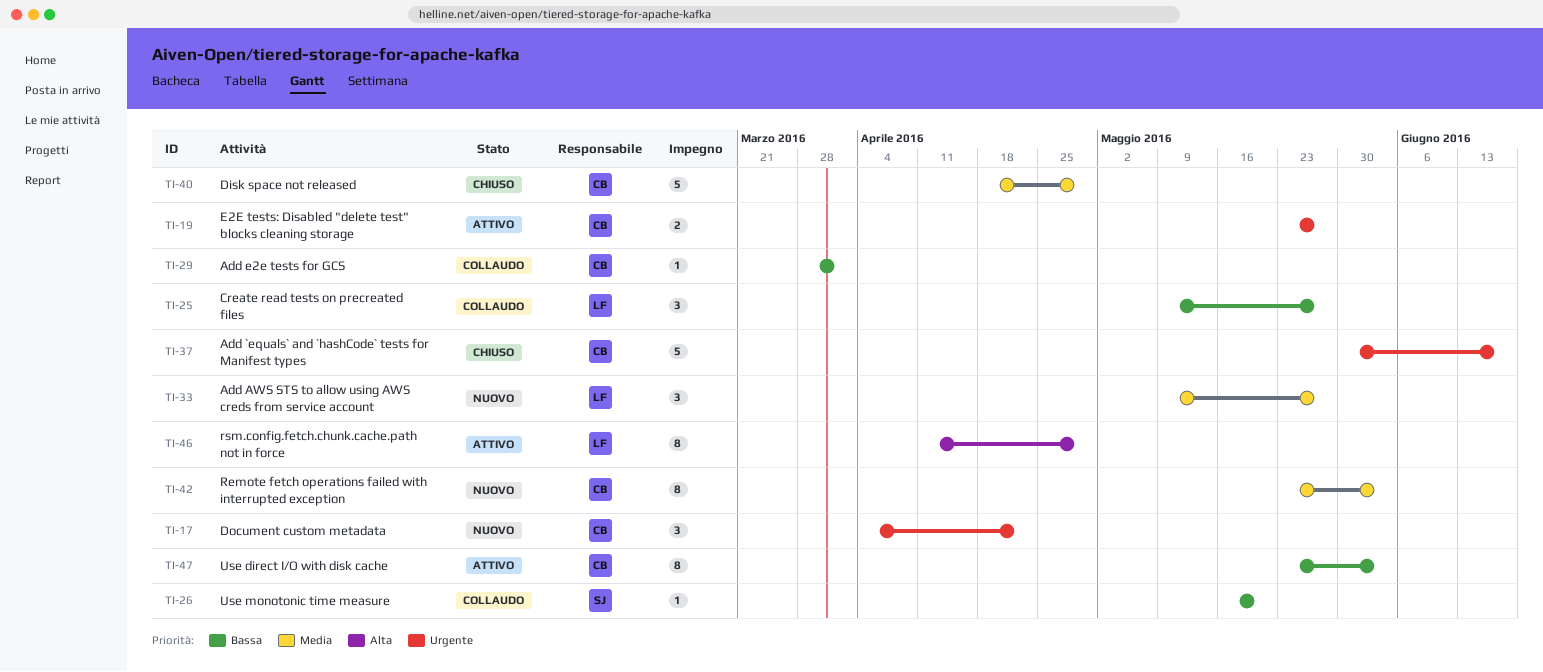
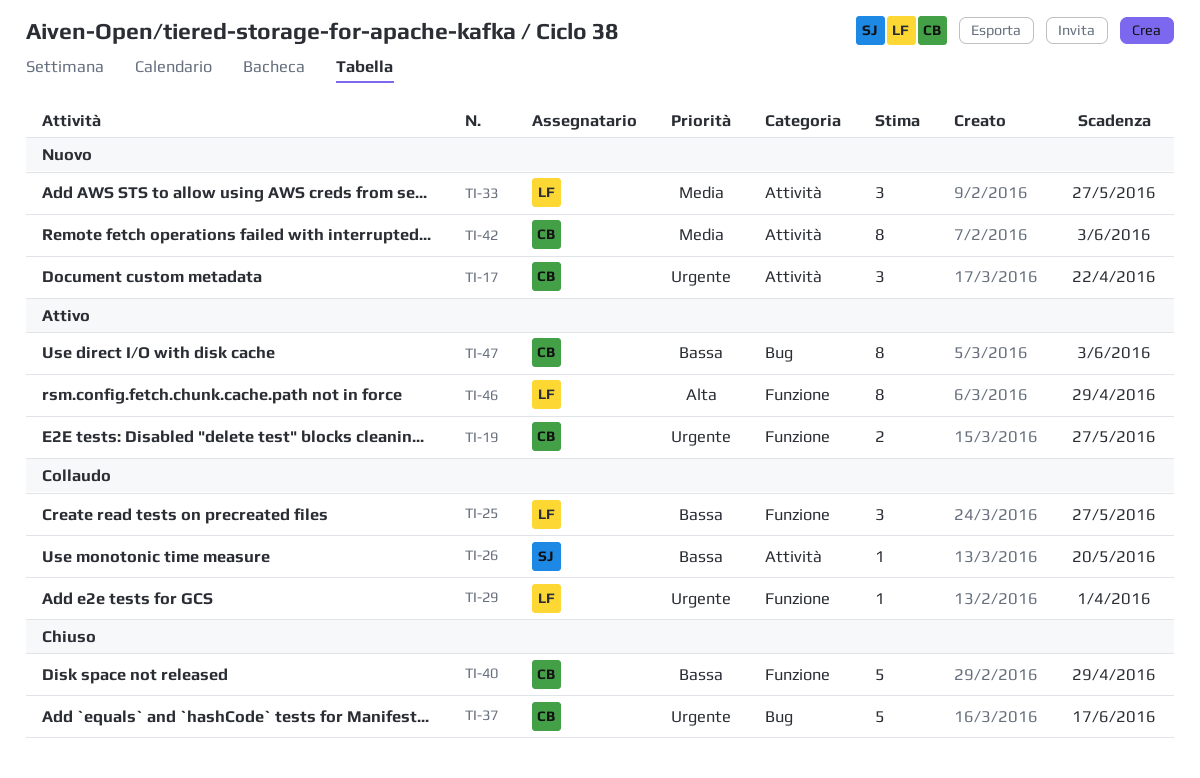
TI-29, owner: CB -> LF
TI-29, priority: Bassa -> Urgente
TI-40, priority: Media -> Bassa

